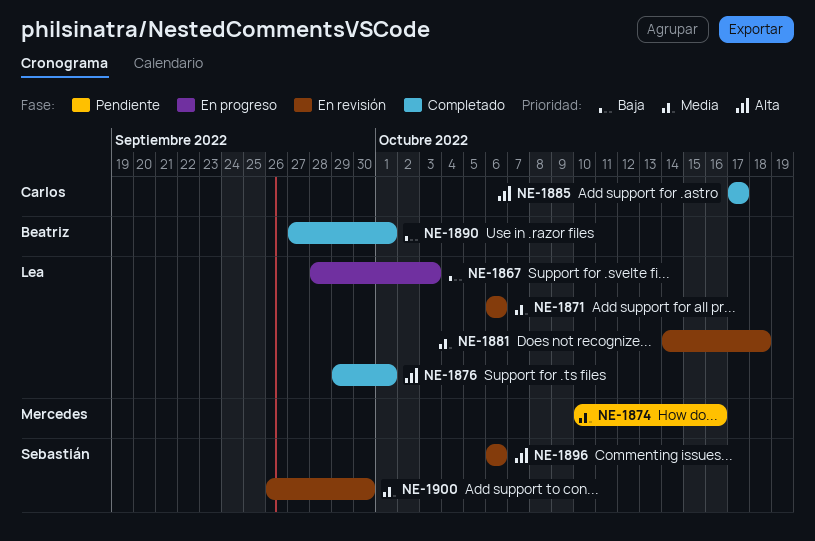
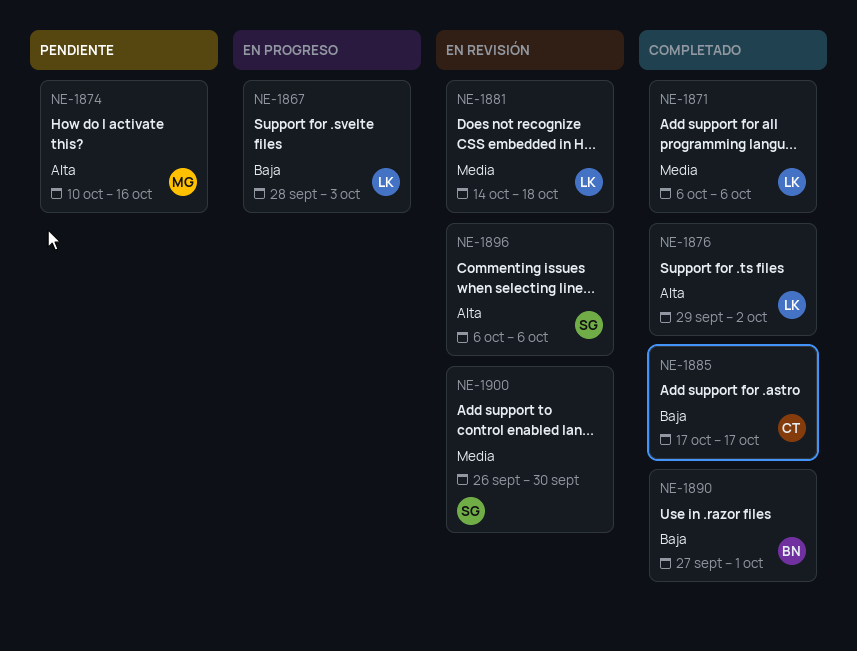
NE-1871, status: En revisión -> Completado
NE-1874, priority: Media -> Alta
NE-1876, due: Oct 1 -> Oct 2
NE-1885, priority: Alta -> Baja

